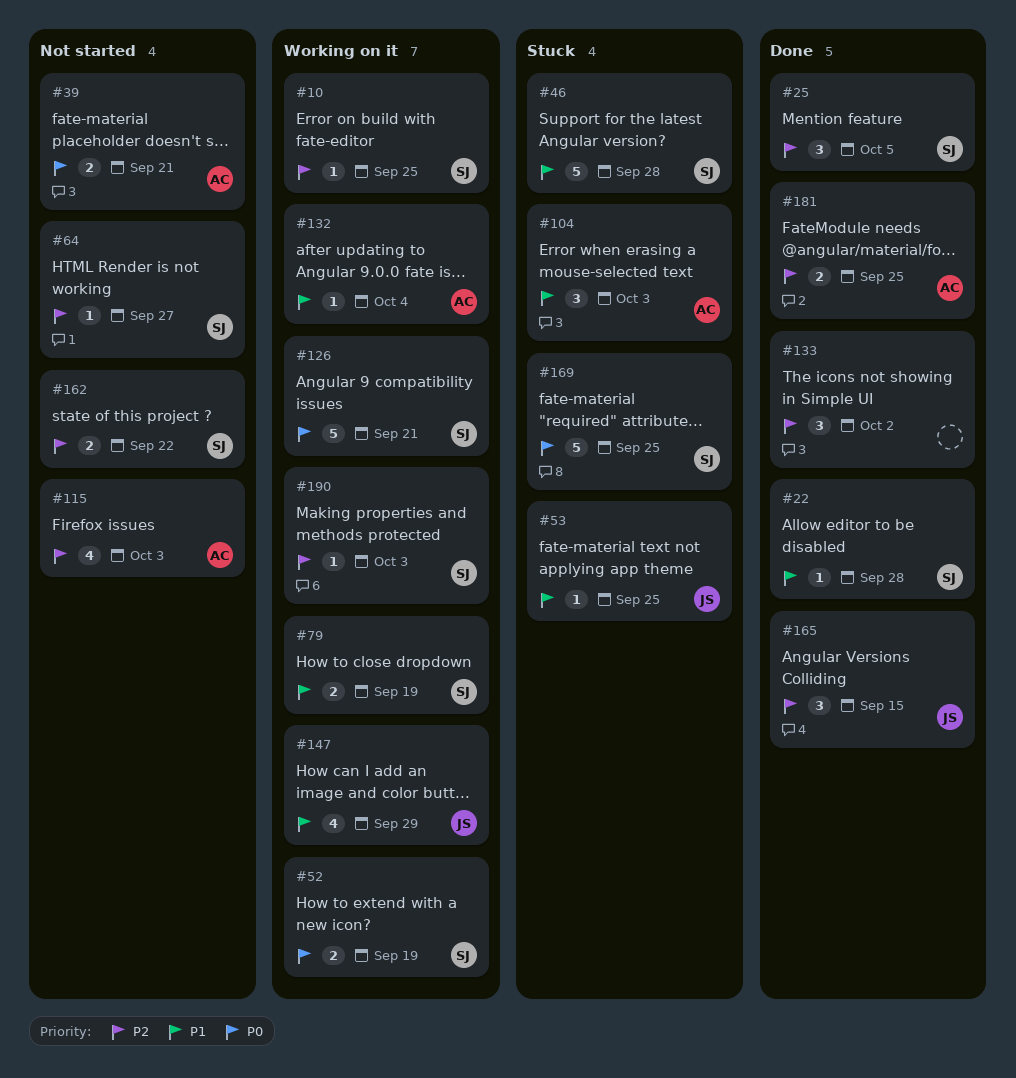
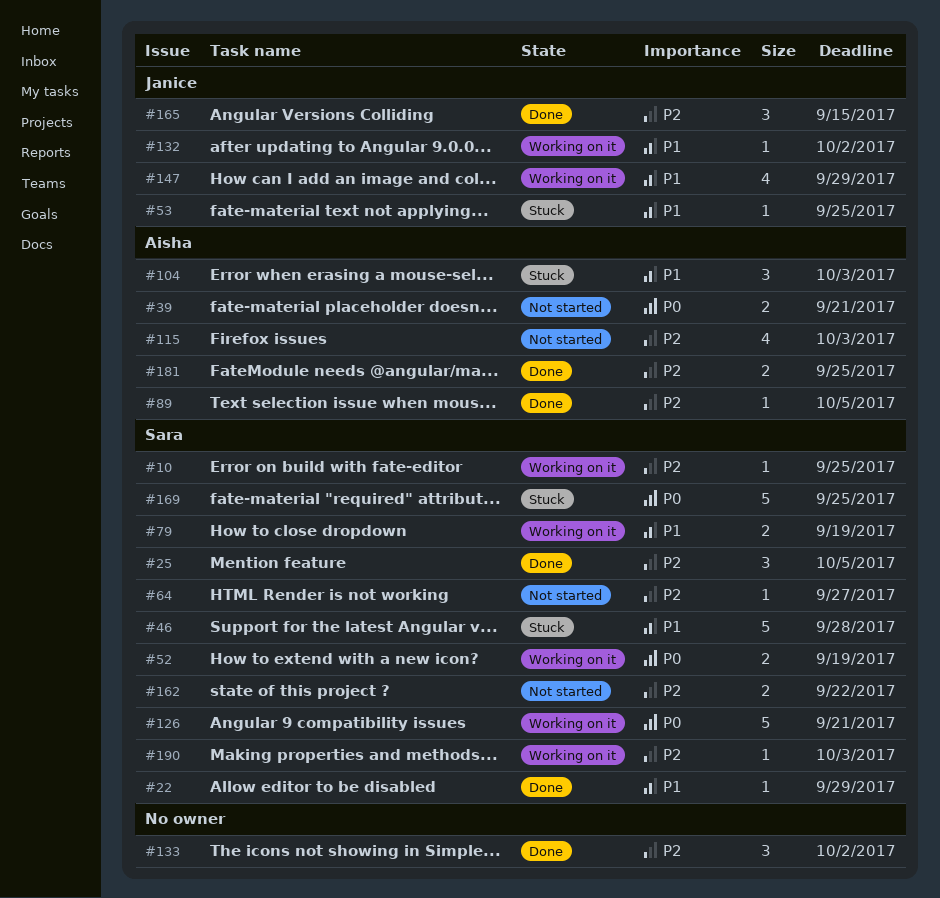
#22, due: Sep 28 -> Sep 29
#89: none -> present
#132, owner: Aisha -> Janice
#132, due: Oct 4 -> Oct 2

